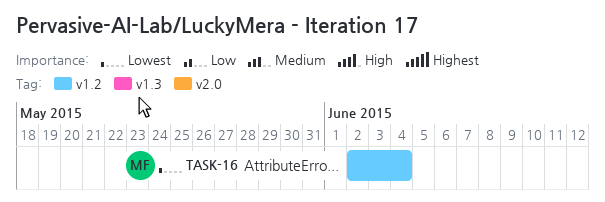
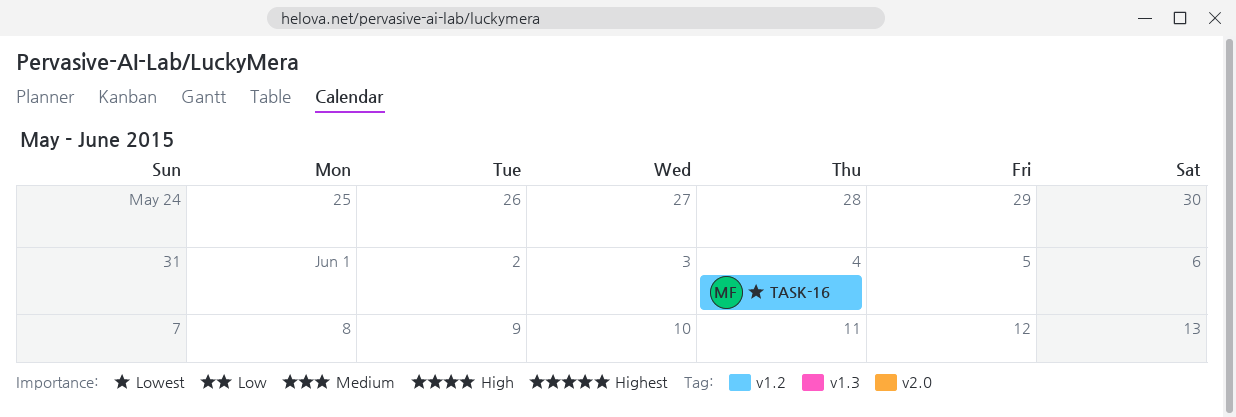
TASK-16, start: Jun 2 -> Jun 4

